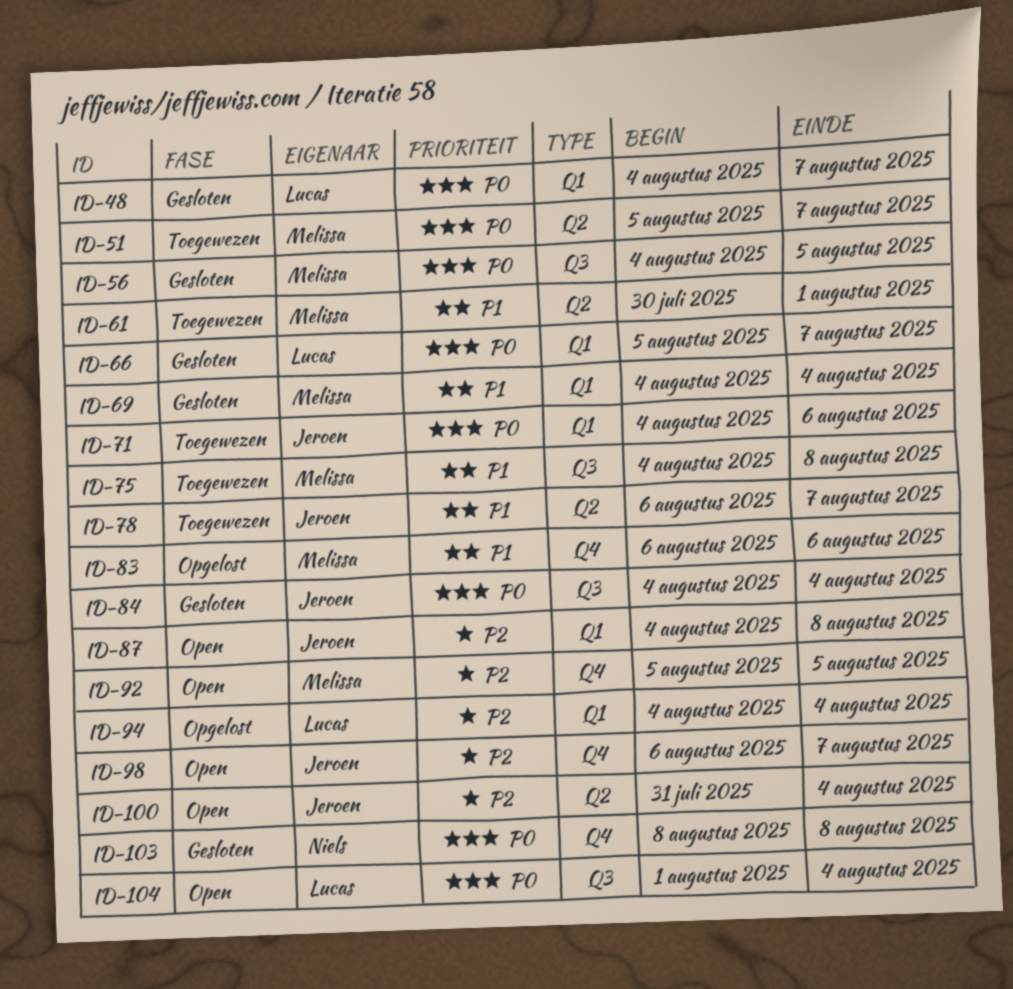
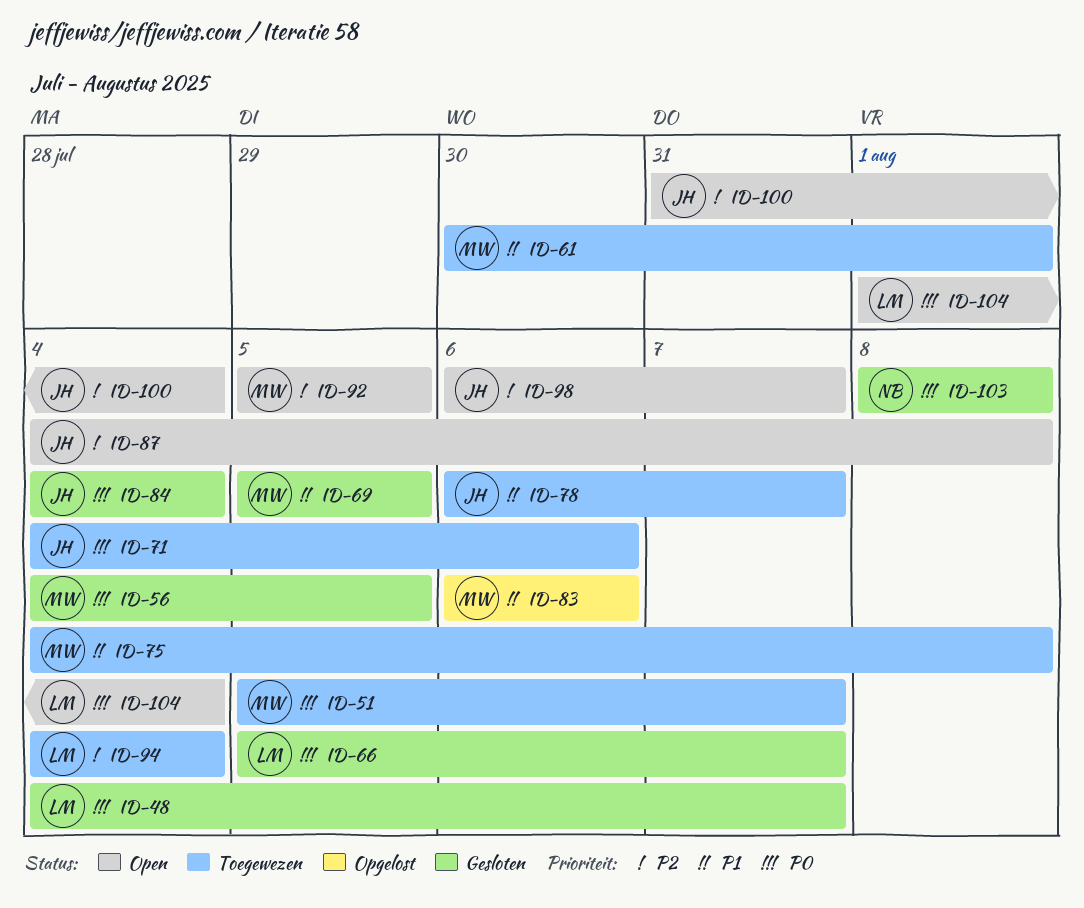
ID-69, start: Aug 4 -> Aug 5
ID-69, due: Aug 4 -> Aug 5
ID-94, status: Opgelost -> Toegewezen

